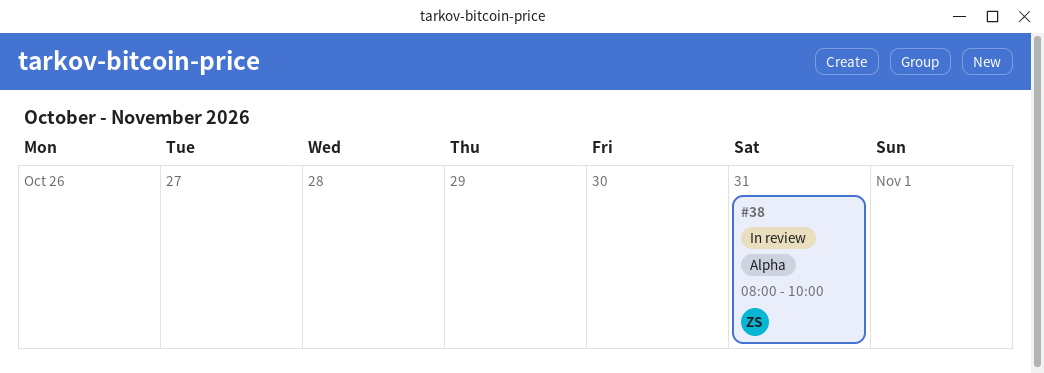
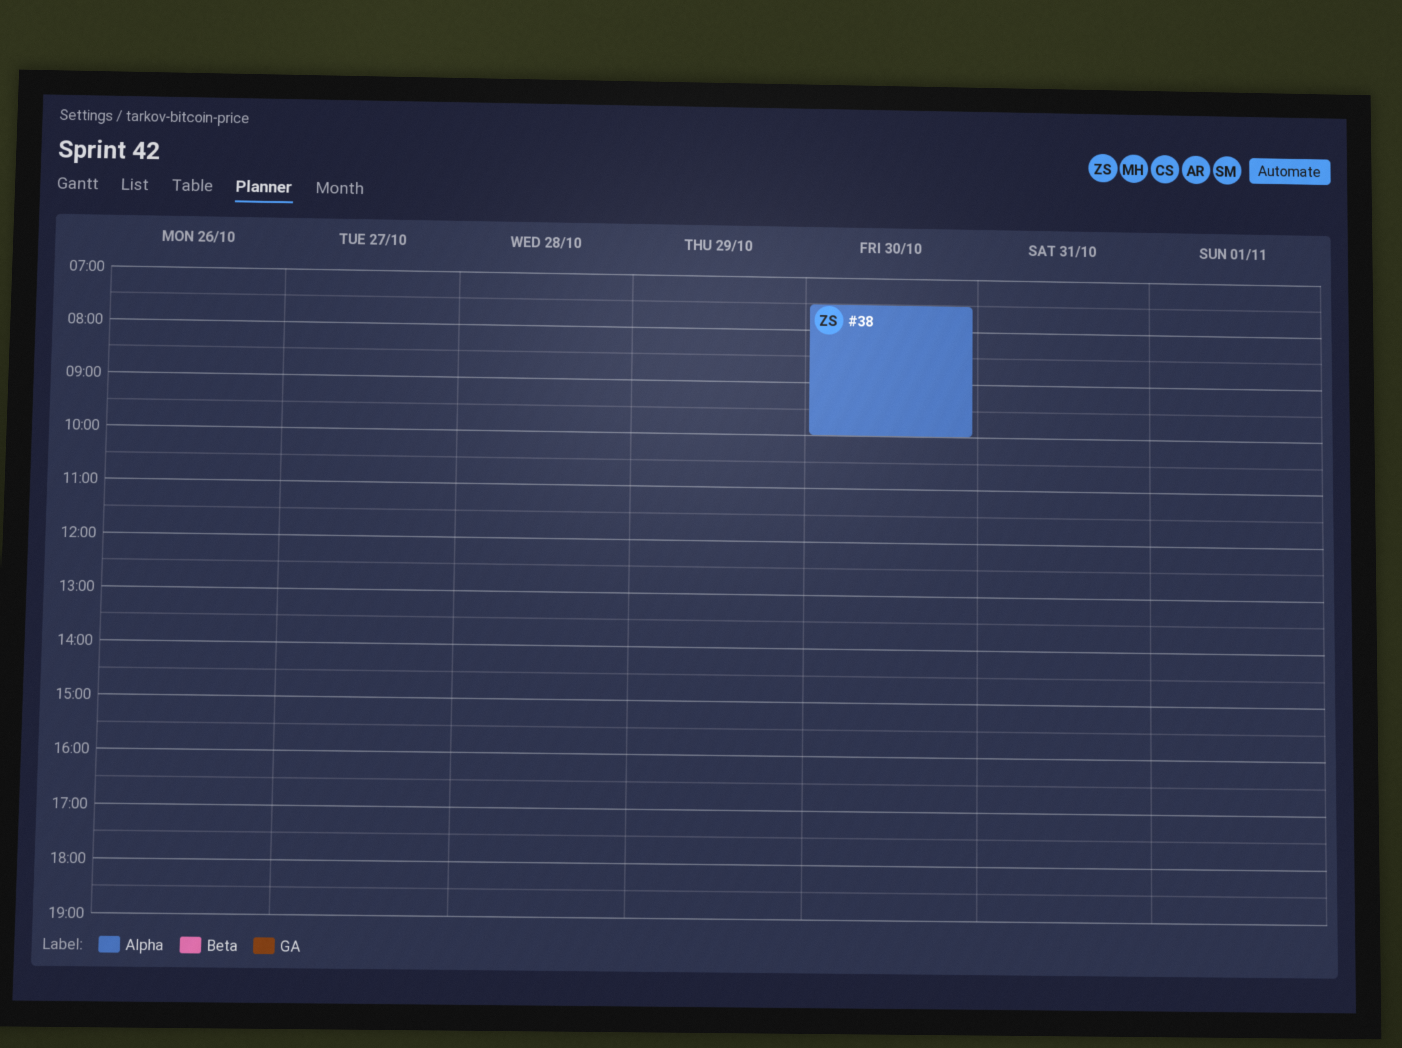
#38, day: Oct 31 -> Oct 30
#38, begins: 08:00 -> 07:30

